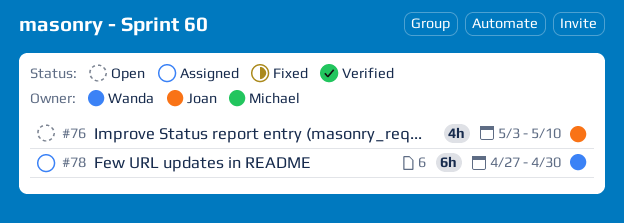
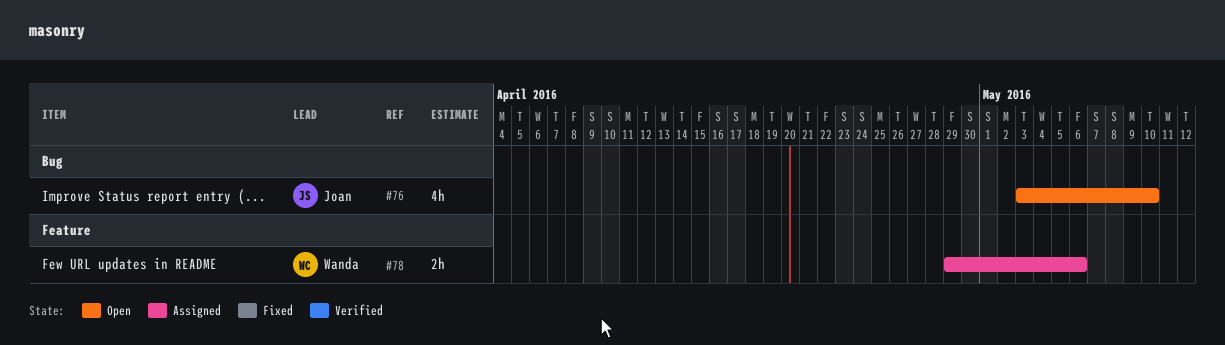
#78, estimate: 6h -> 2h
#78, start: Apr 27 -> Apr 29
#78, due: Apr 30 -> May 6

